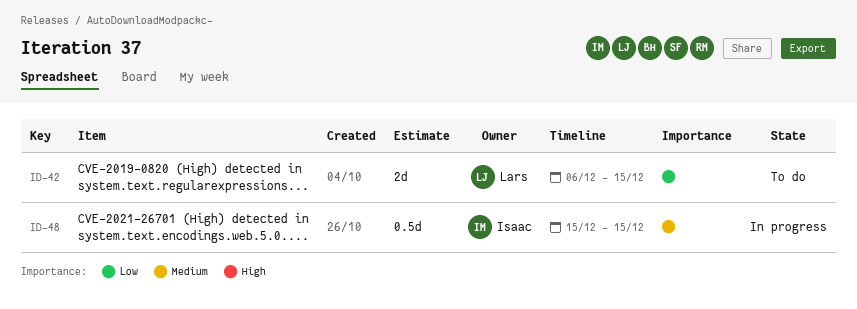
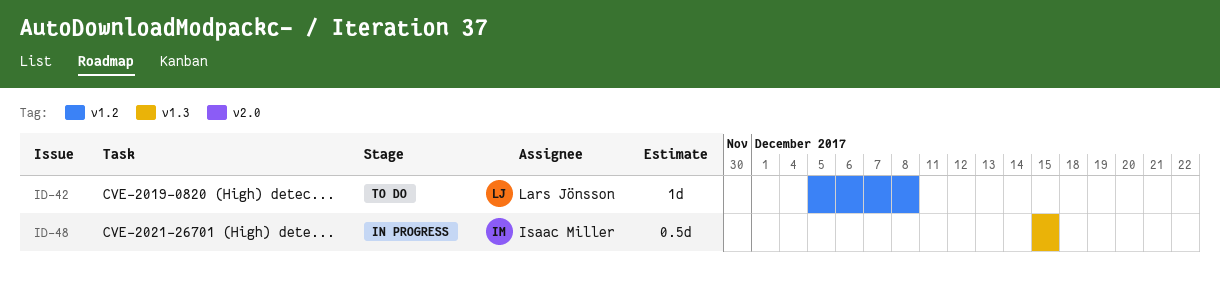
ID-42, estimate: 2d -> 1d
ID-42, start: Dec 6 -> Dec 5
ID-42, due: Dec 15 -> Dec 8

